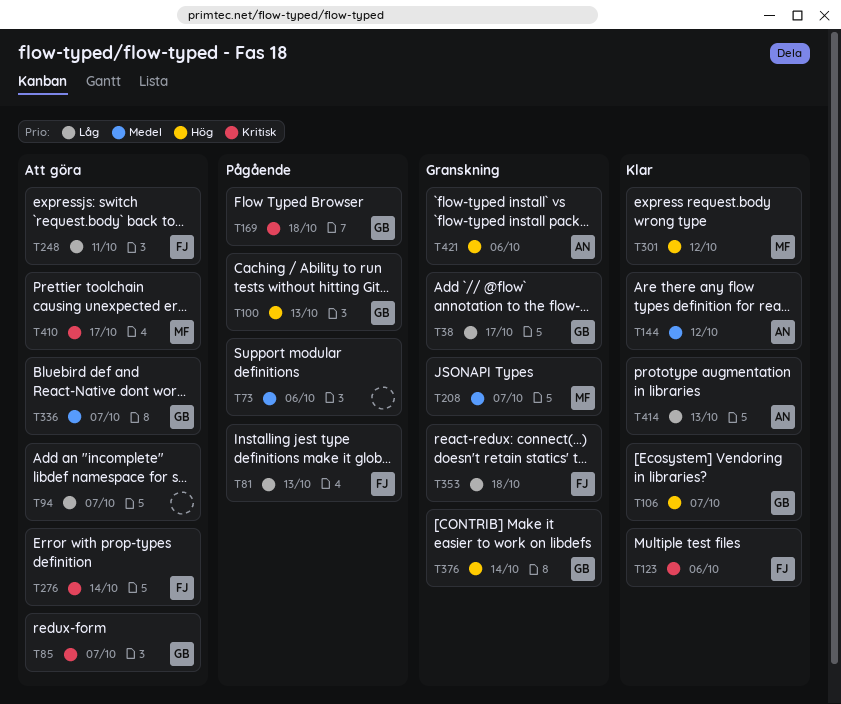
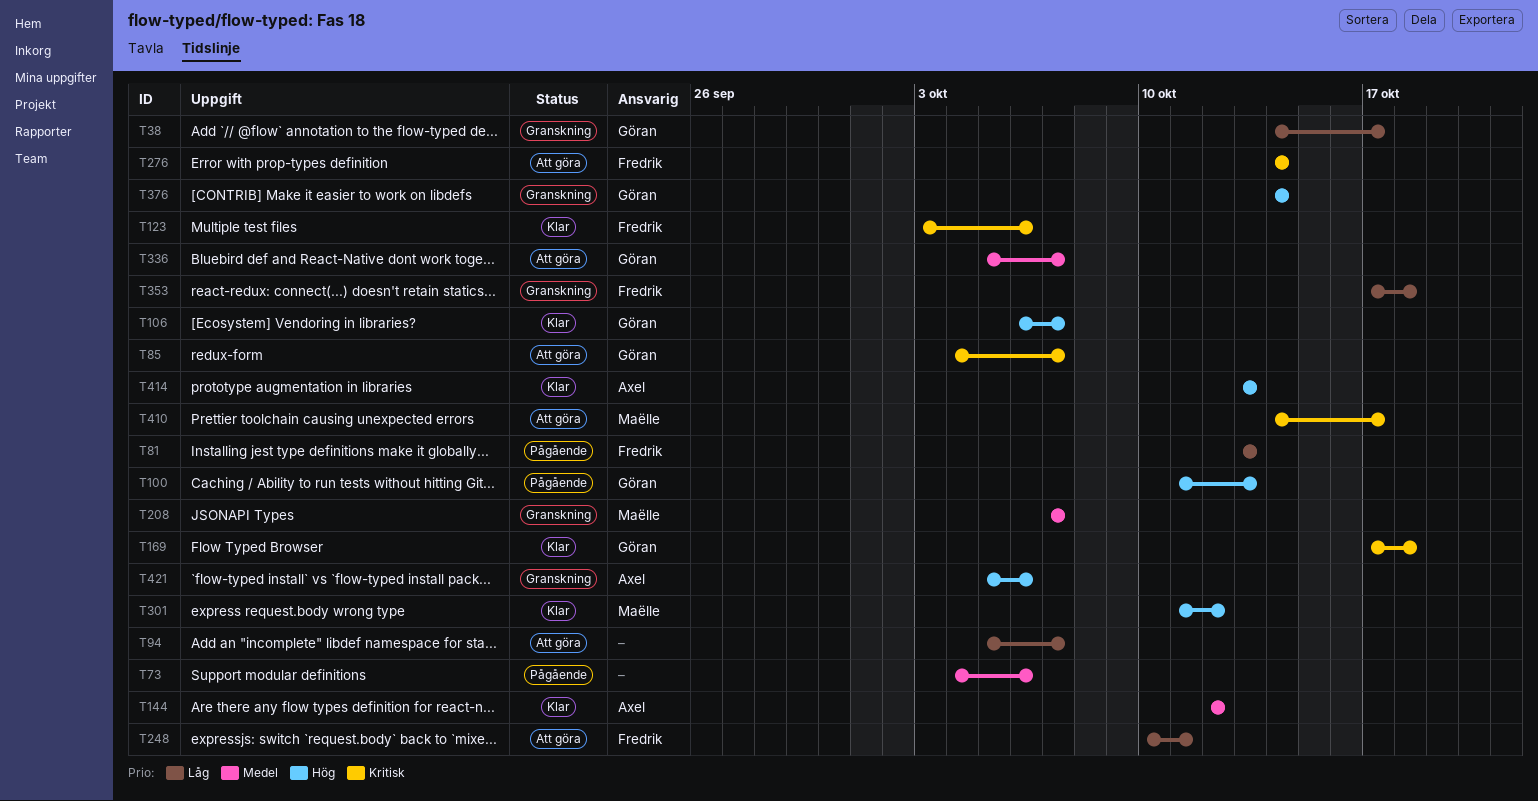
T169, status: Pågående -> Klar
T414, priority: Låg -> Hög

